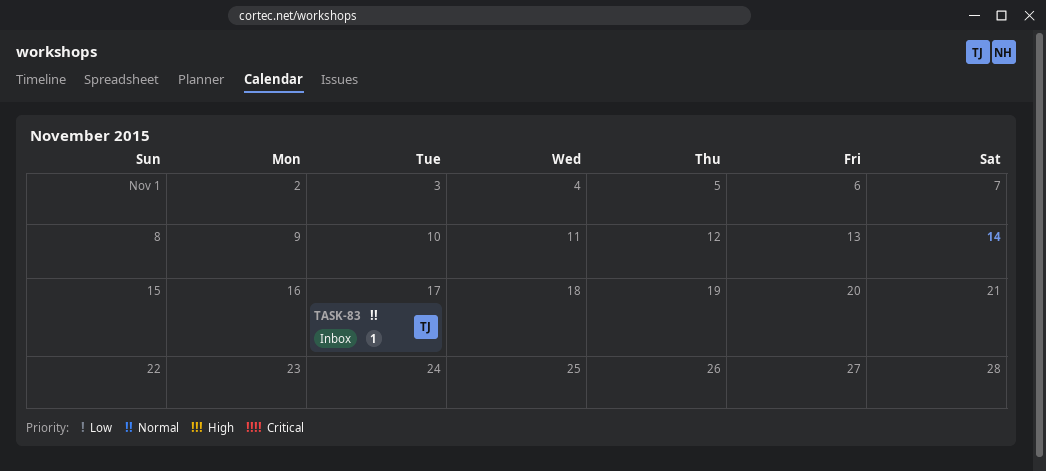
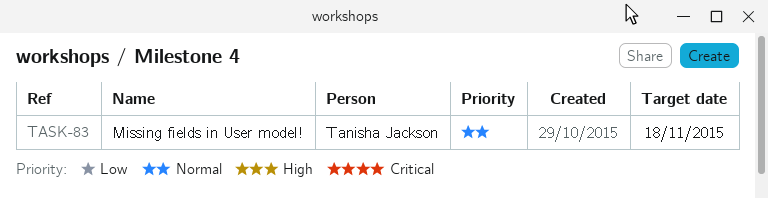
TASK-83, due: Nov 17 -> Nov 18

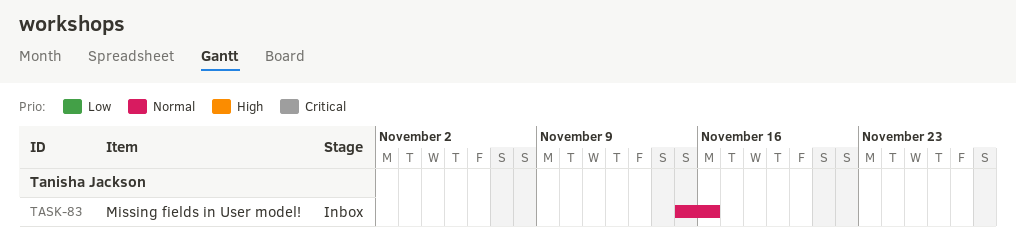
TASK-83, due: Nov 18 -> Nov 16

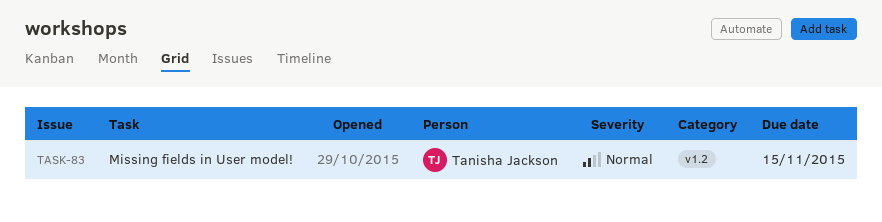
TASK-83, due: Nov 16 -> Nov 15

